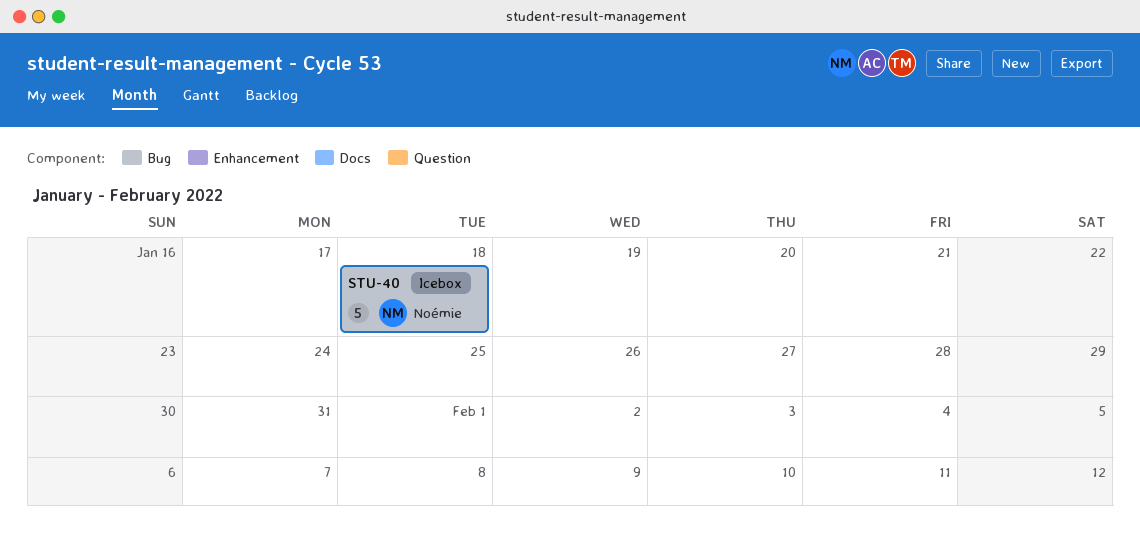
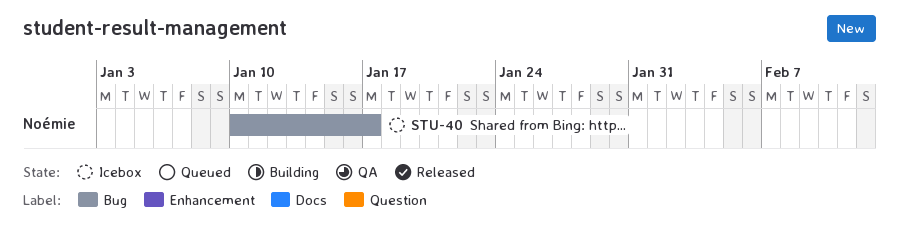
STU-40, due: Jan 18 -> Jan 17

